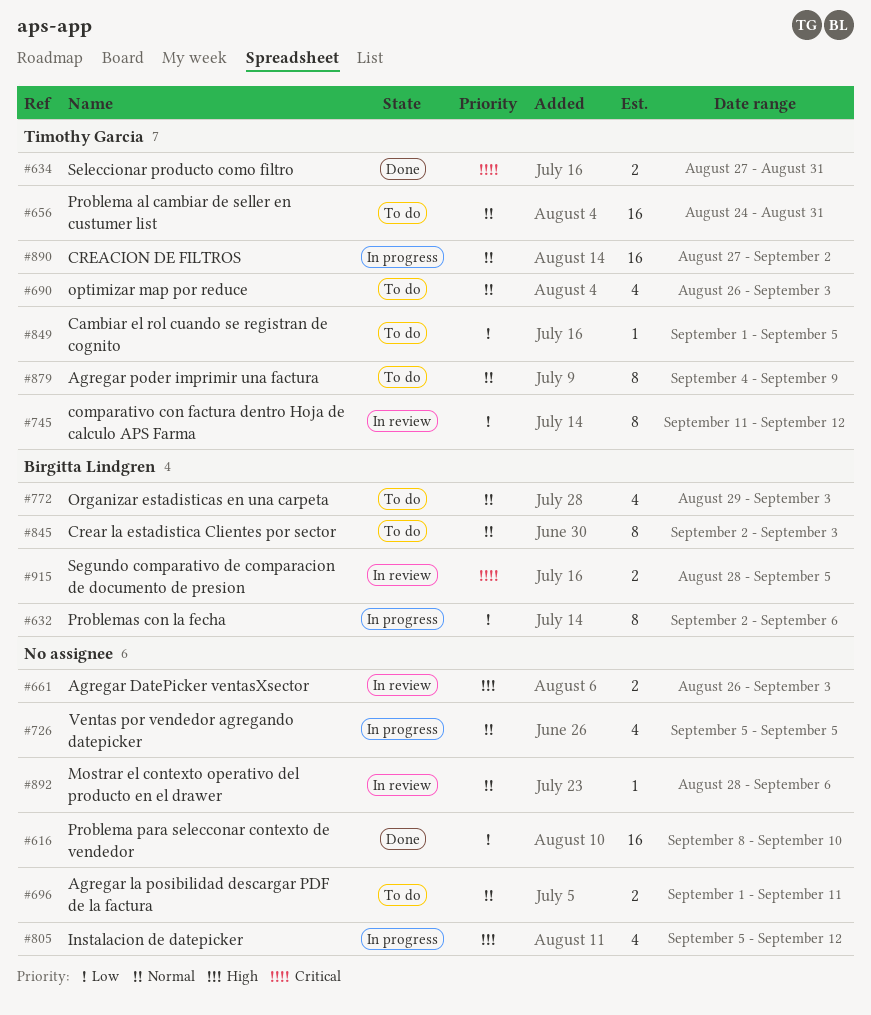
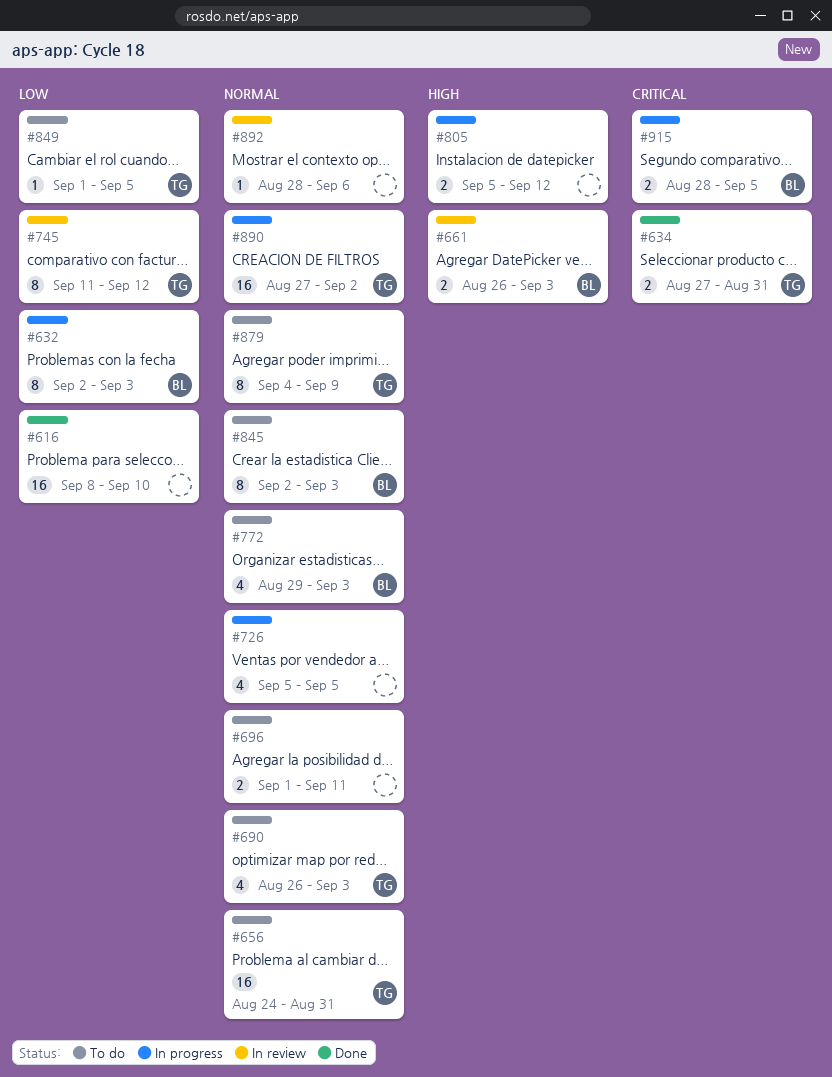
#632, due: Sep 6 -> Sep 3
#661, owner: none -> Birgitta Lindgren
#805, estimate: 4 -> 2
#915, status: In review -> In progress

